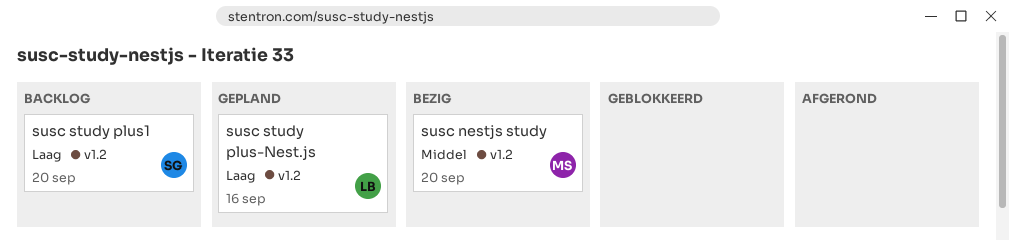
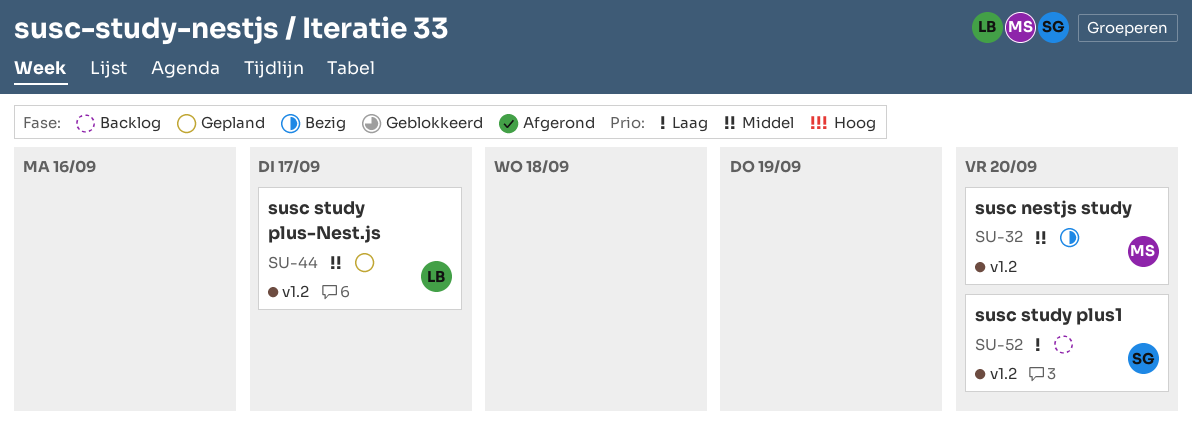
susc study plus-Nest.js, priority: Laag -> Middel
susc study plus-Nest.js, due: Sep 16 -> Sep 17

